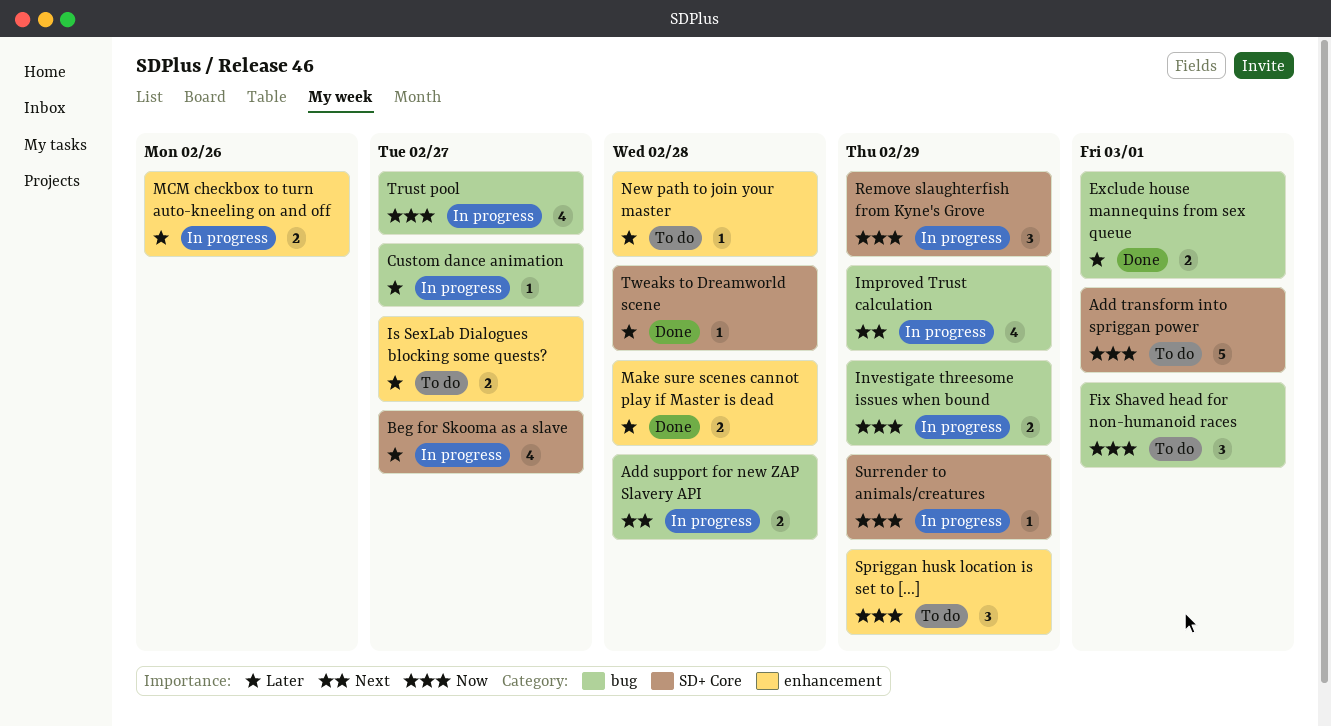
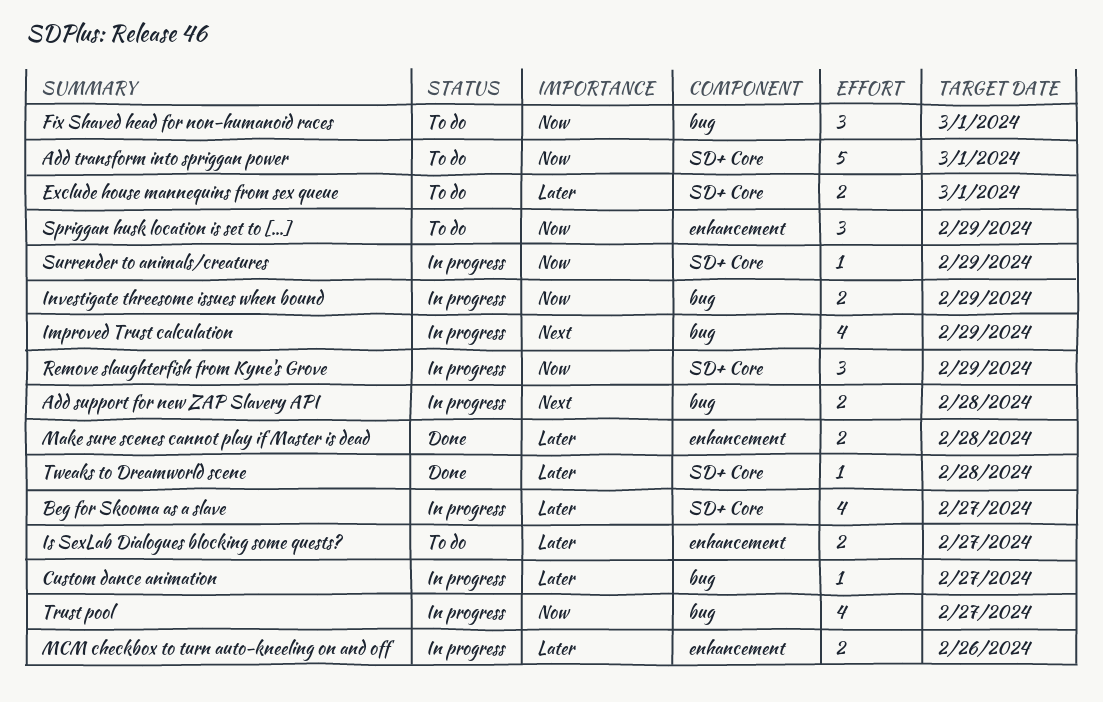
Exclude house mannequins from sex queue, status: Done -> To do
Exclude house mannequins from sex queue, label: bug -> SD+ Core
New path to join your master: present -> none

